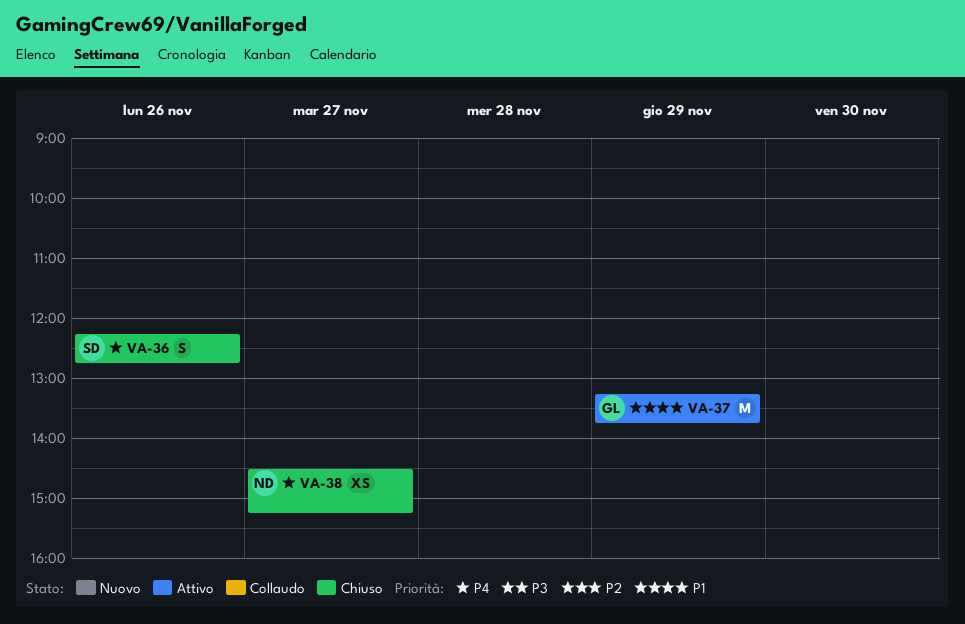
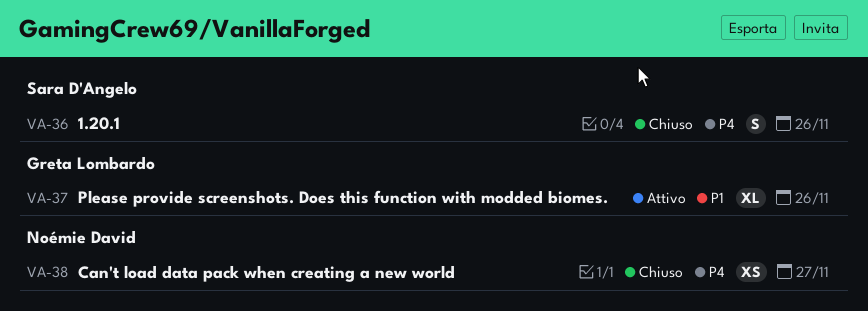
VA-37, estimate: M -> XL
VA-37, day: Nov 29 -> Nov 26

